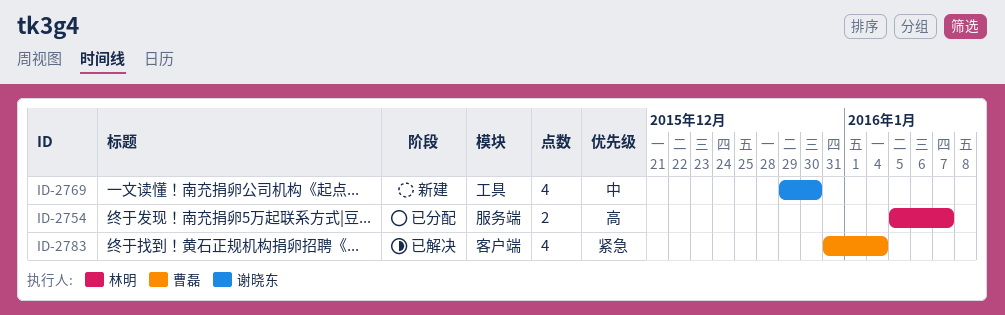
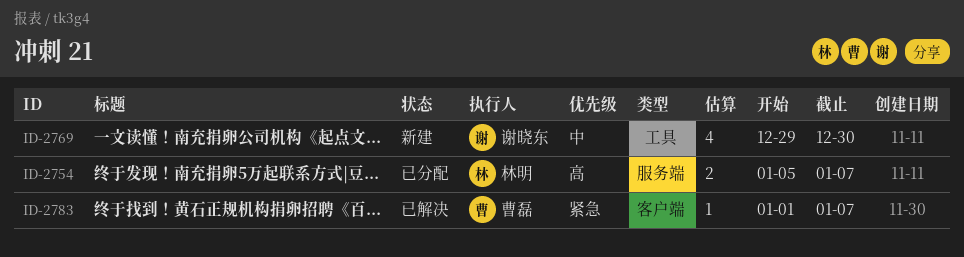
ID-2783, estimate: 4 -> 1
ID-2783, start: Dec 31 -> Jan 1
ID-2783, due: Jan 4 -> Jan 7

